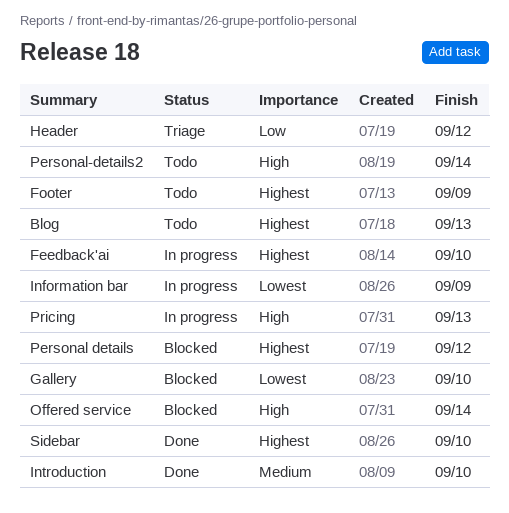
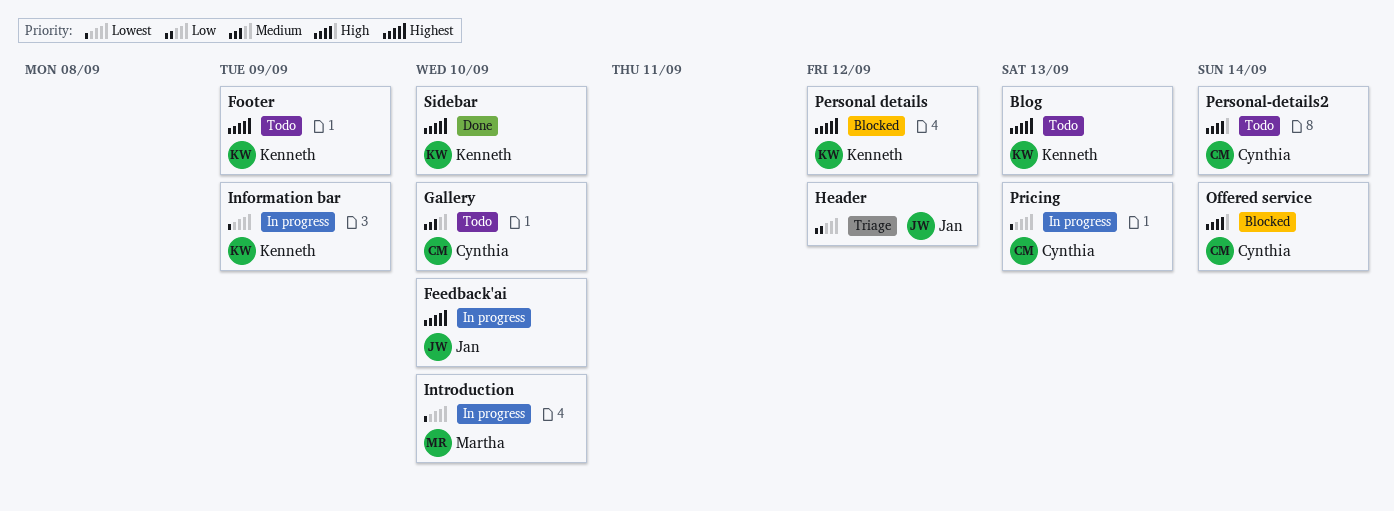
Gallery, status: Blocked -> Todo
Gallery, priority: Lowest -> Medium
Introduction, status: Done -> In progress
Introduction, priority: Medium -> Lowest
Pricing, priority: High -> Lowest

